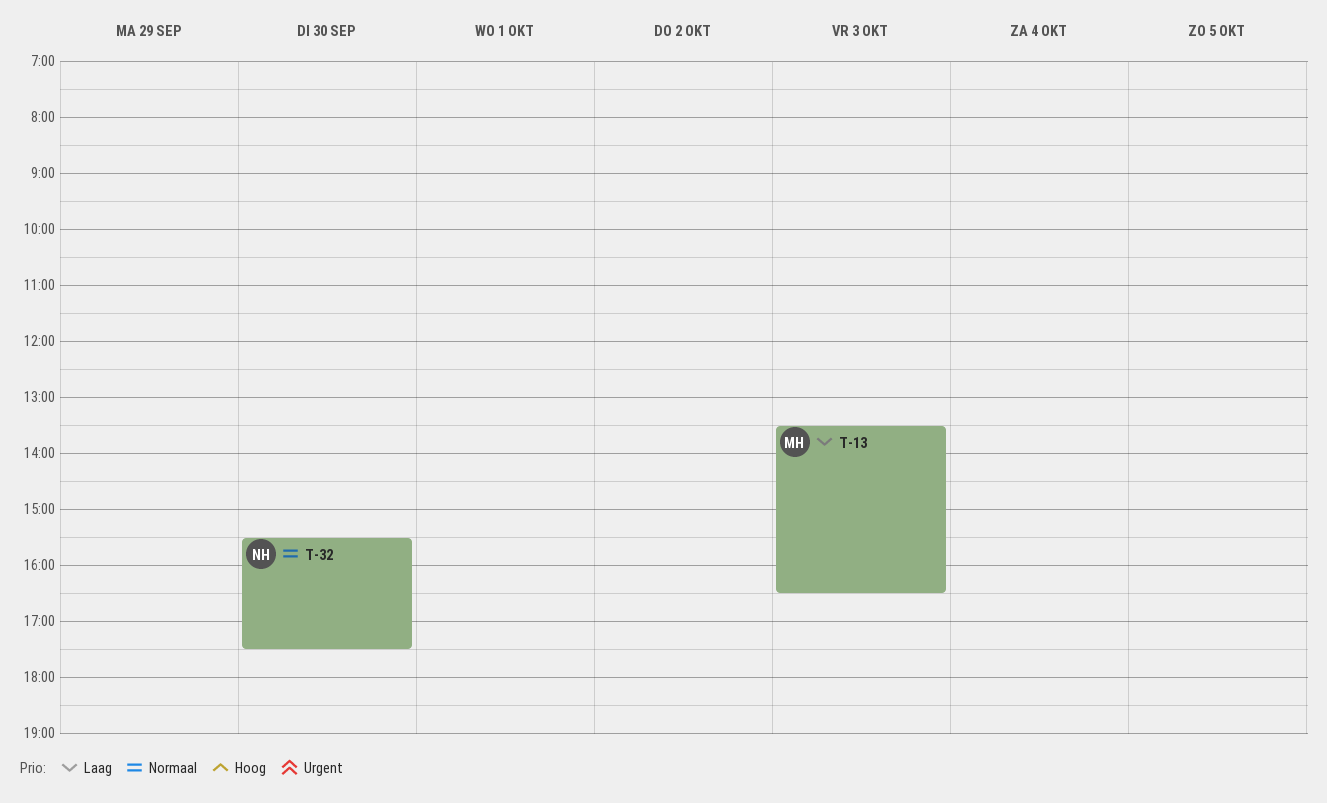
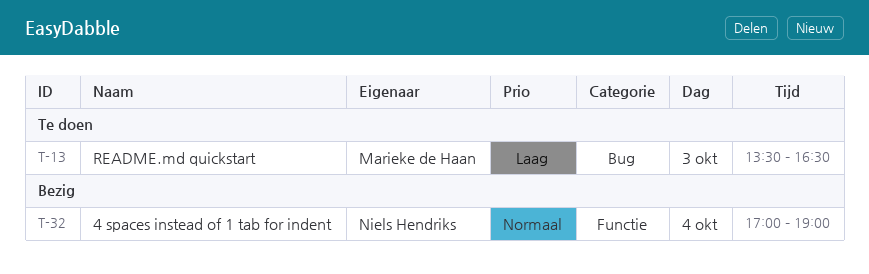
T-32, day: Sep 30 -> Oct 4
T-32, begins: 15:30 -> 17:00
T-32, ends: 17:30 -> 19:00

